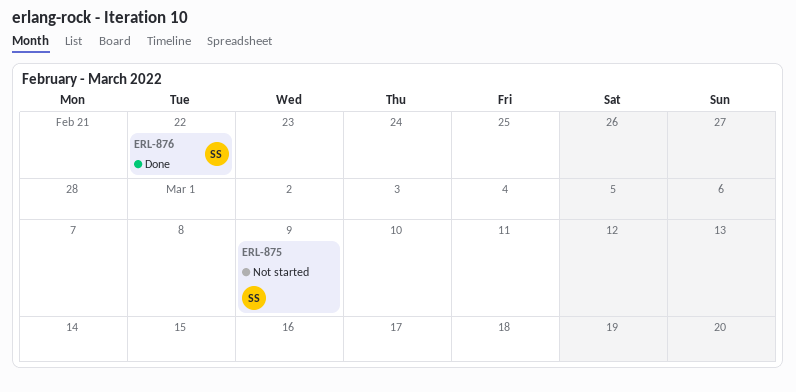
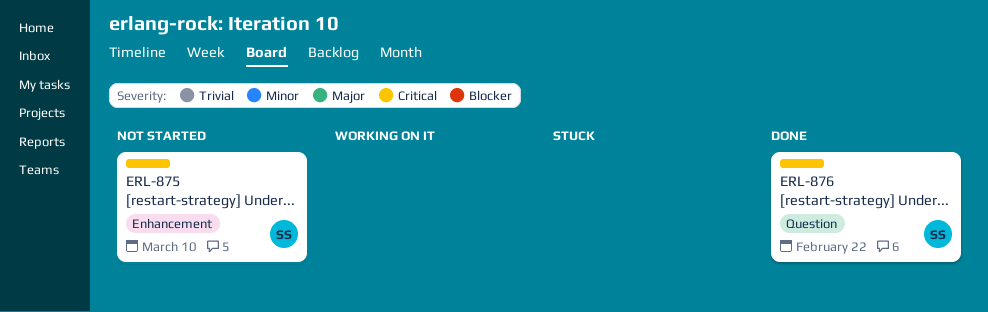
ERL-875, due: Mar 9 -> Mar 10

